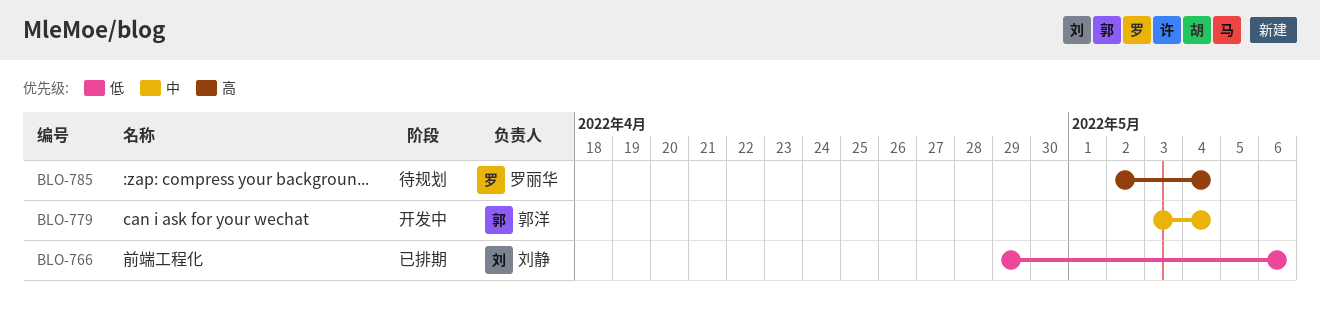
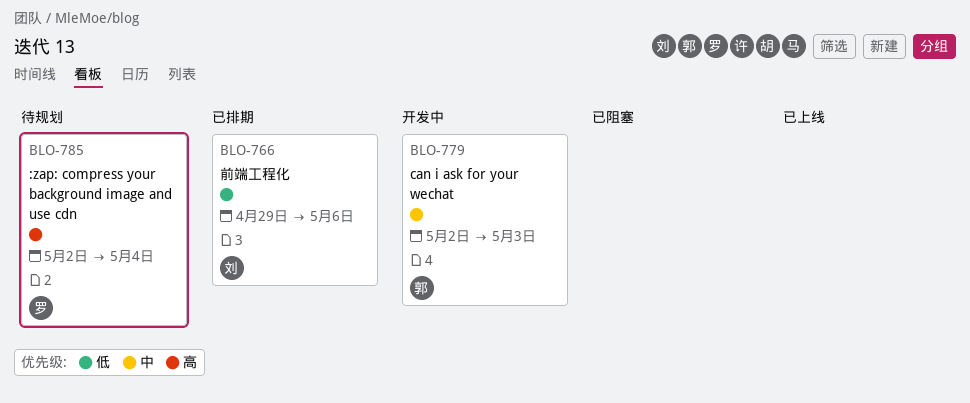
BLO-779, start: May 3 -> May 2
BLO-779, due: May 4 -> May 3

